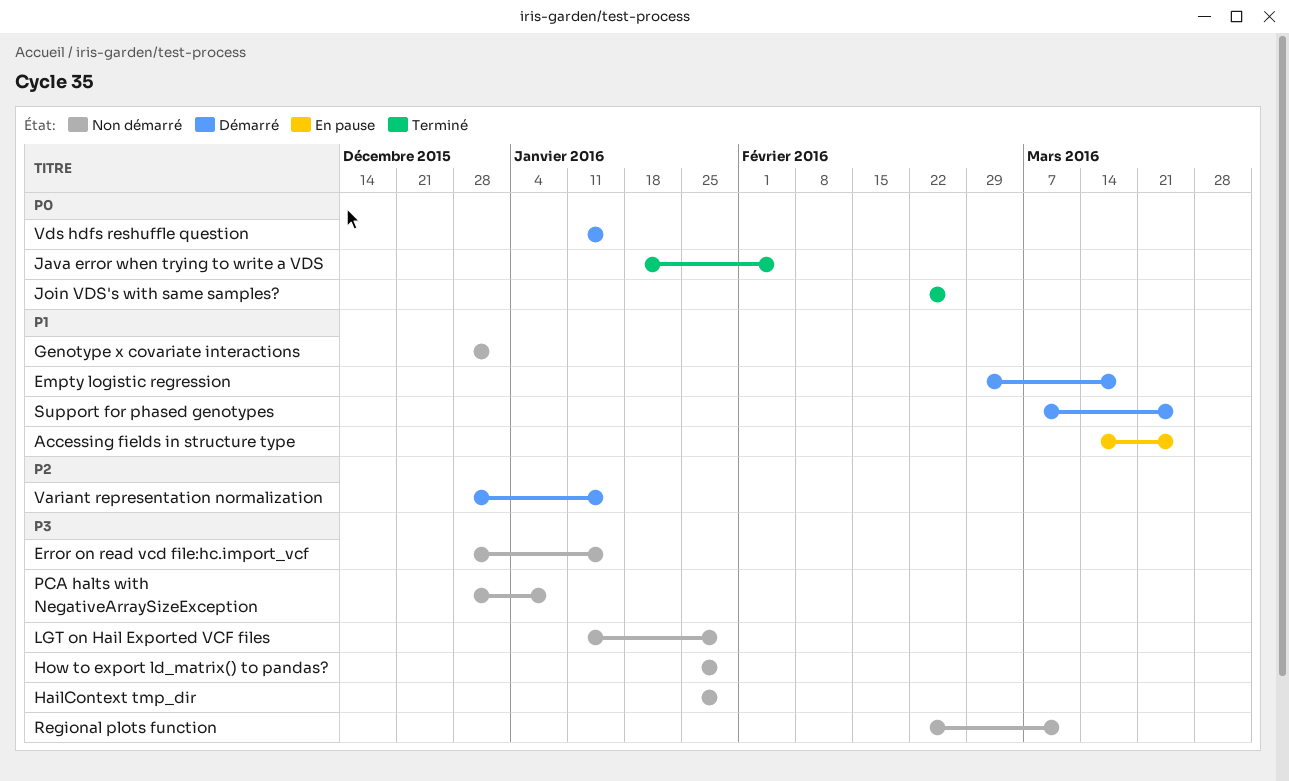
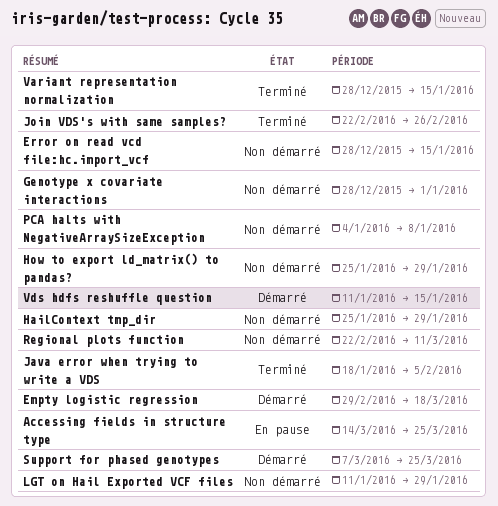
PCA halts with NegativeArraySizeException, start: Dec 28 -> Jan 4
Variant representation normalization, status: Démarré -> Terminé

